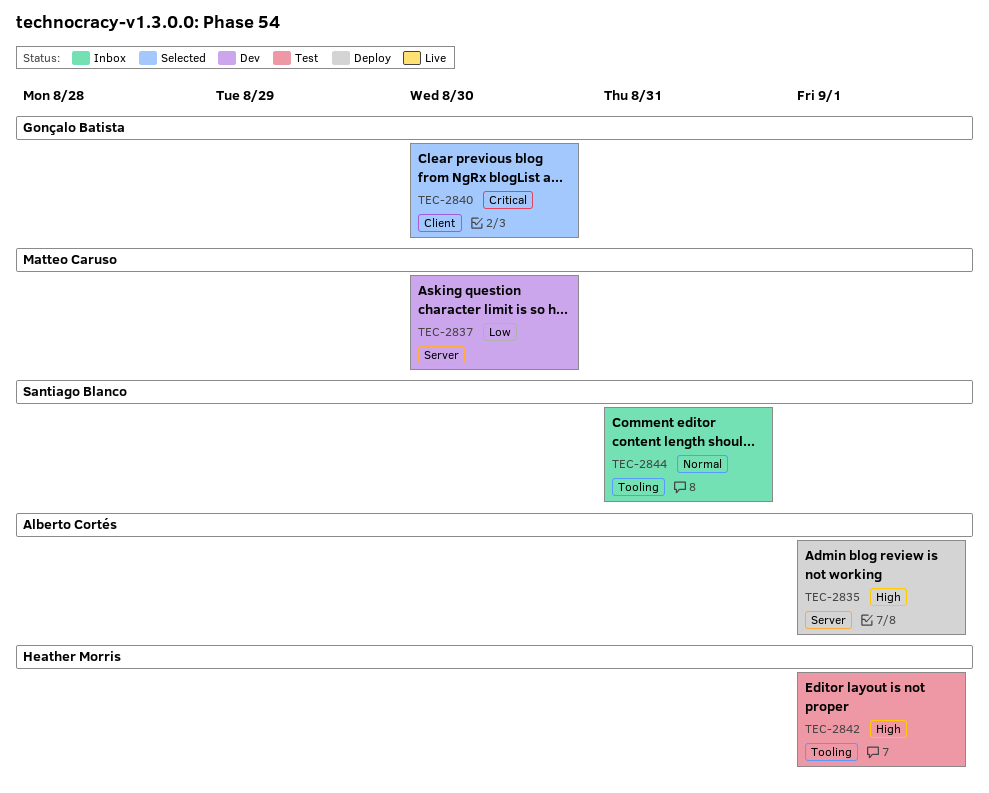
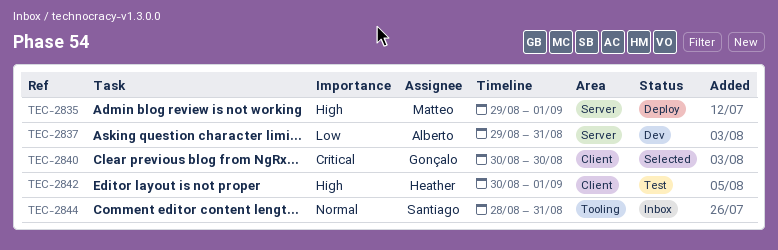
TEC-2835, owner: Alberto Cortés -> Matteo Caruso
TEC-2837, owner: Matteo Caruso -> Alberto Cortés
TEC-2837, due: Aug 30 -> Aug 31
TEC-2842, label: Tooling -> Client

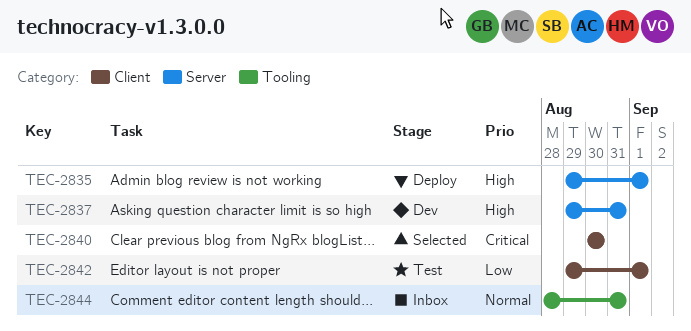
TEC-2837, priority: Low -> High
TEC-2842, priority: High -> Low
TEC-2842, start: Aug 30 -> Aug 29

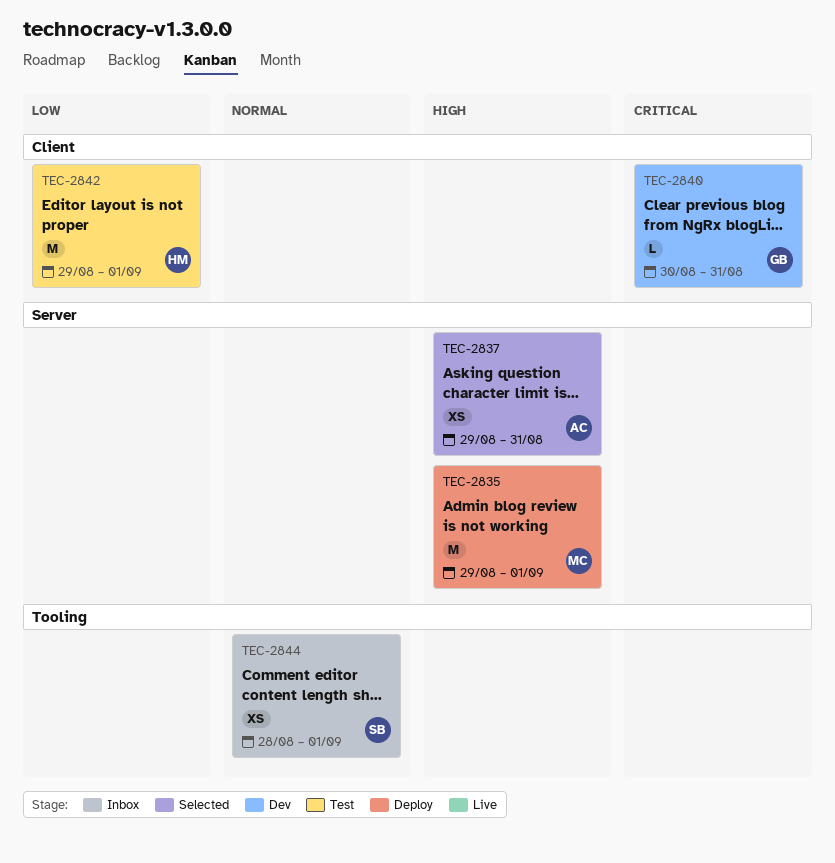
TEC-2837, status: Dev -> Selected
TEC-2840, status: Selected -> Dev
TEC-2840, due: Aug 30 -> Aug 31
TEC-2844, due: Aug 31 -> Sep 1

